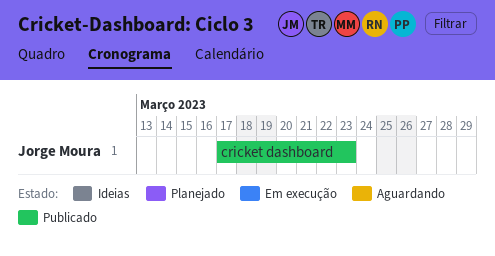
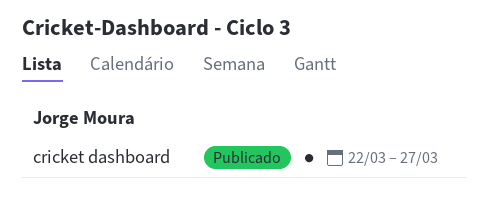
cricket dashboard, start: Mar 17 -> Mar 22
cricket dashboard, due: Mar 23 -> Mar 27

